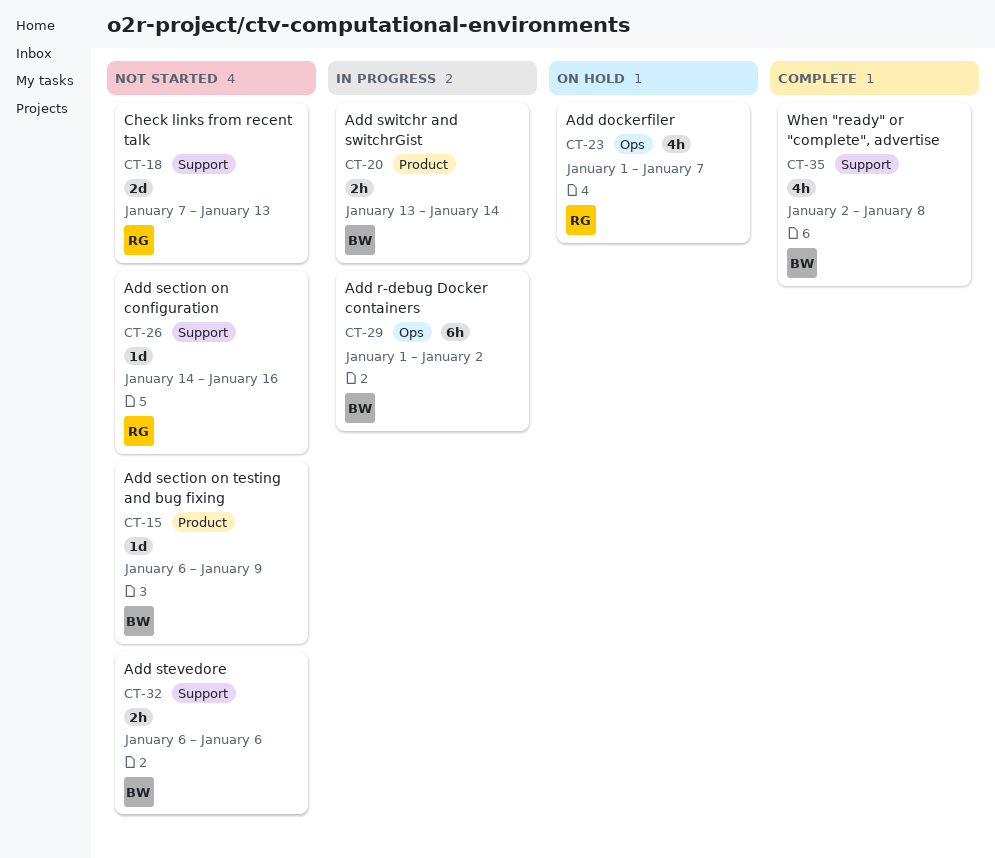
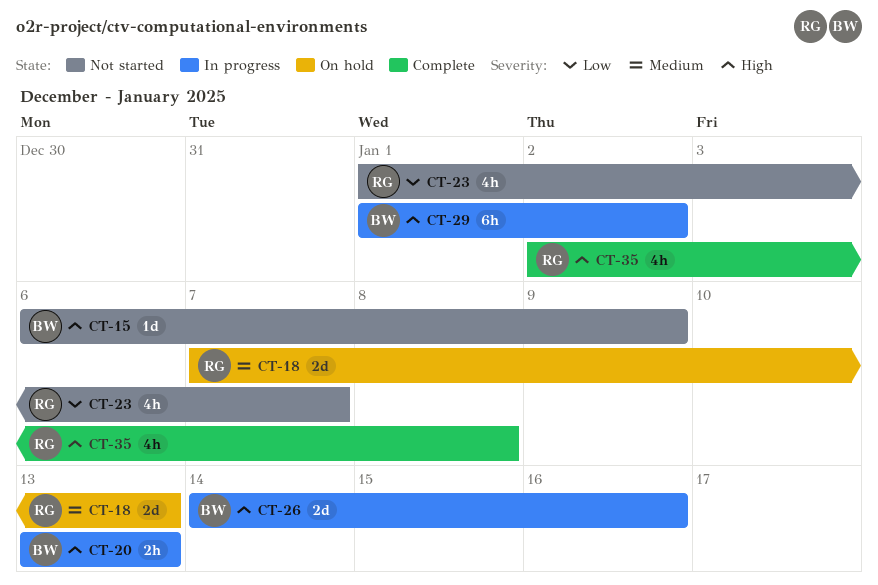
CT-18, status: Not started -> On hold
CT-20, due: Jan 14 -> Jan 13
CT-23, status: On hold -> Not started
CT-26, status: Not started -> In progress
CT-26, owner: RG -> BW
CT-26, estimate: 1d -> 2d
CT-32: present -> none
CT-35, owner: BW -> RG

